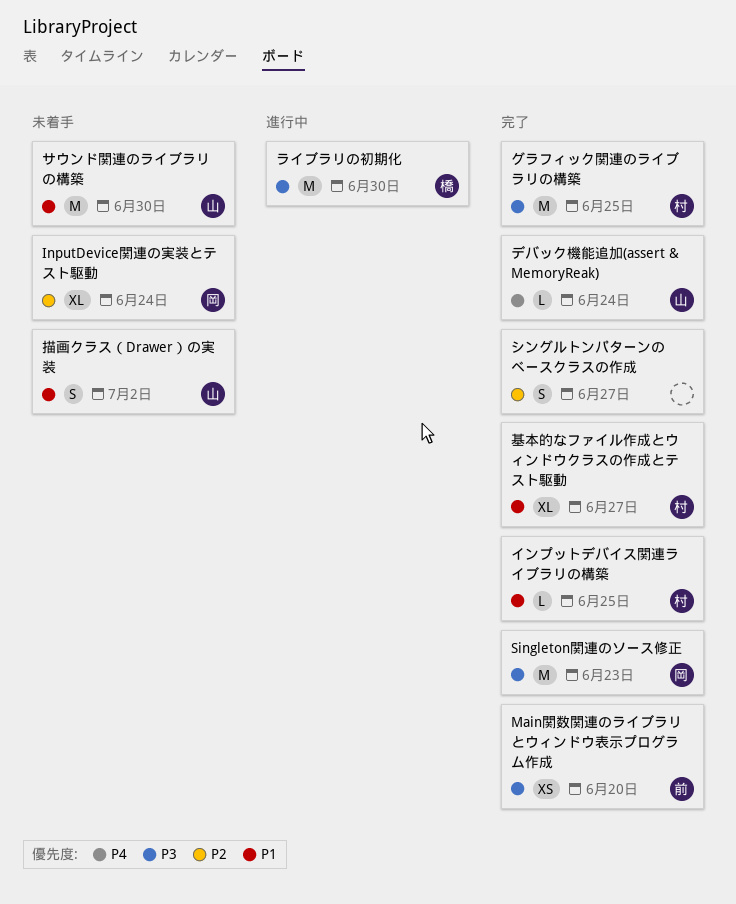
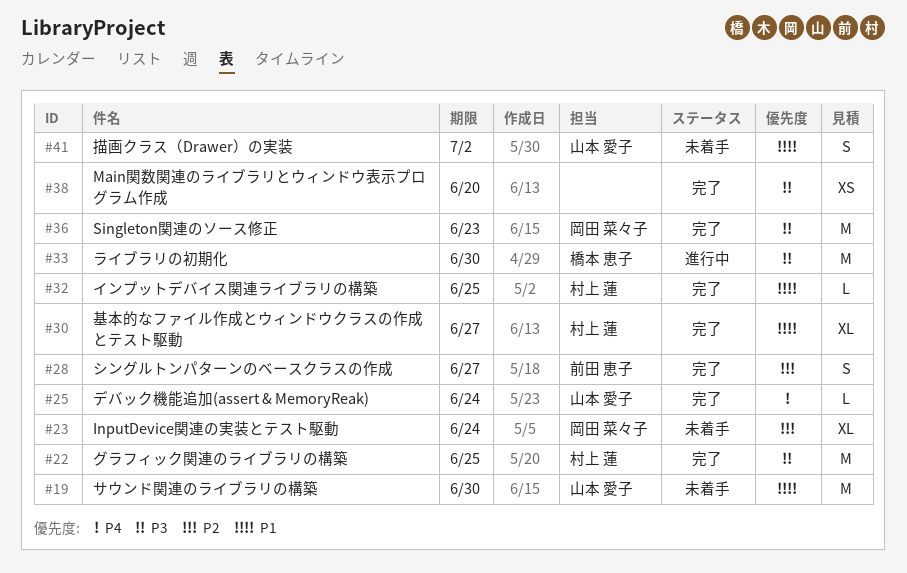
Main関数関連のライブラリとウィンドウ表示プログラム作成, owner: 前田 恵子 -> none
シングルトンパターンのベースクラスの作成, owner: none -> 前田 恵子

